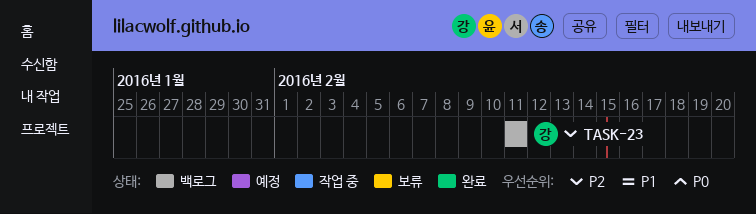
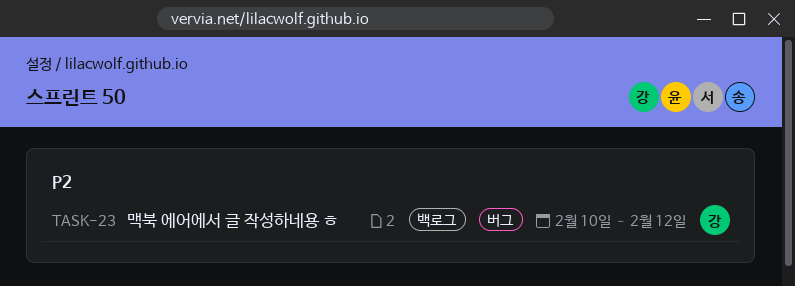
TASK-23, start: Feb 11 -> Feb 10
TASK-23, due: Feb 11 -> Feb 12

